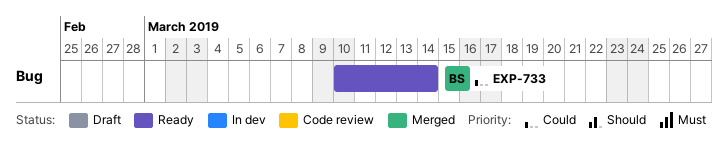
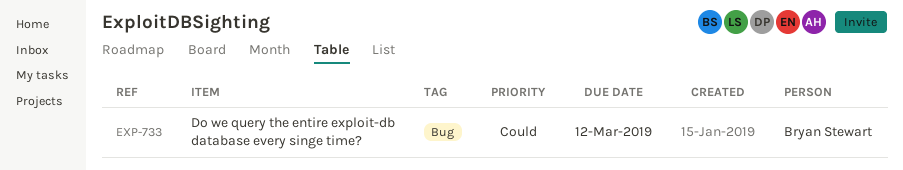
EXP-733, due: Mar 14 -> Mar 12

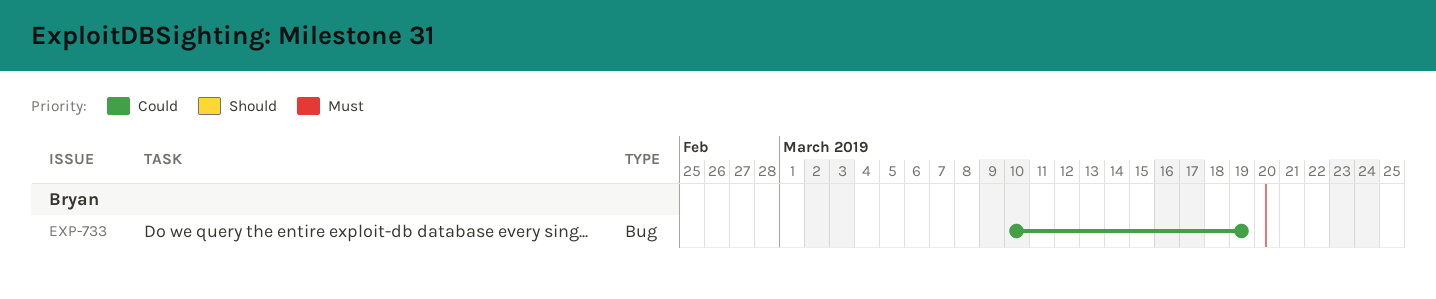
EXP-733, due: Mar 12 -> Mar 19

